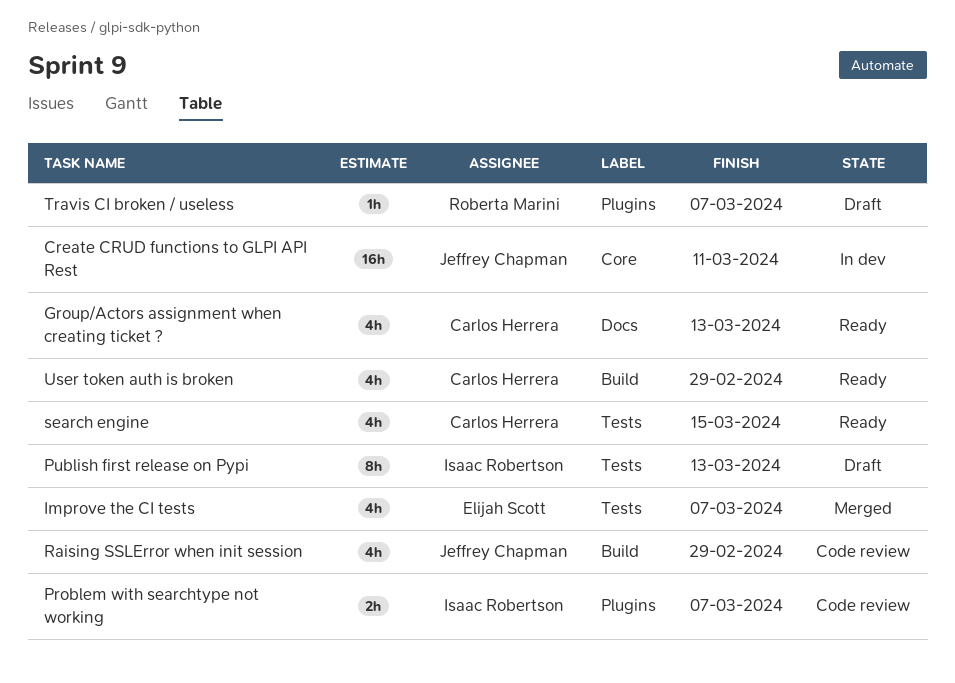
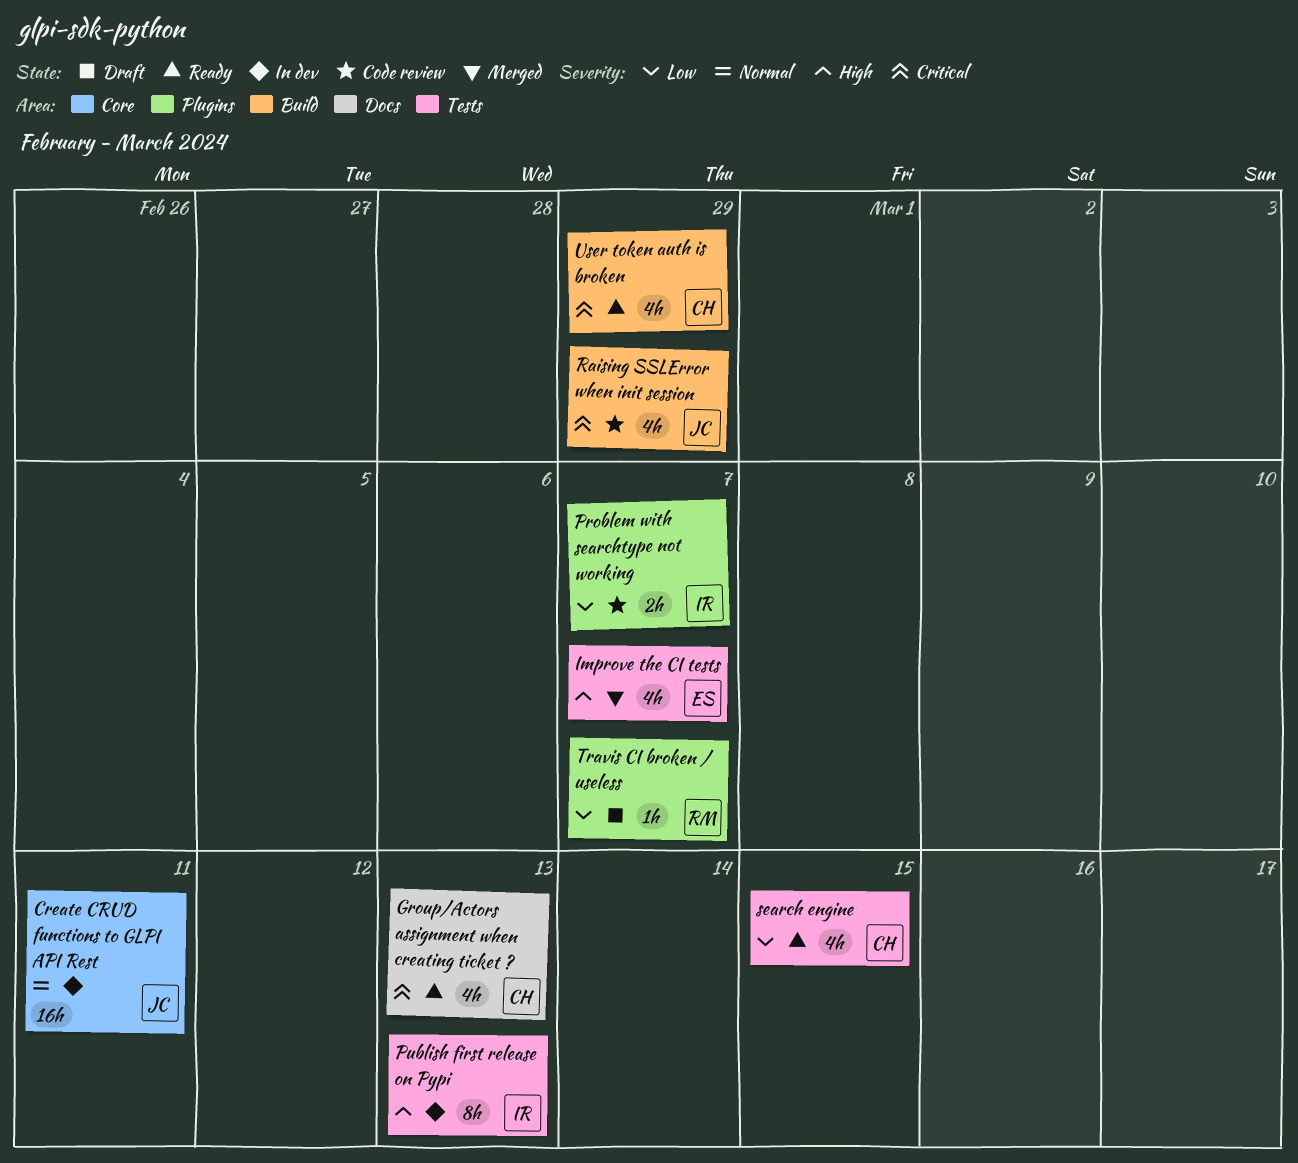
Publish first release on Pypi, status: Draft -> In dev

